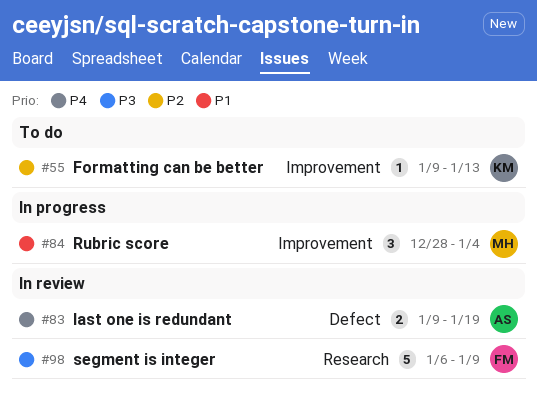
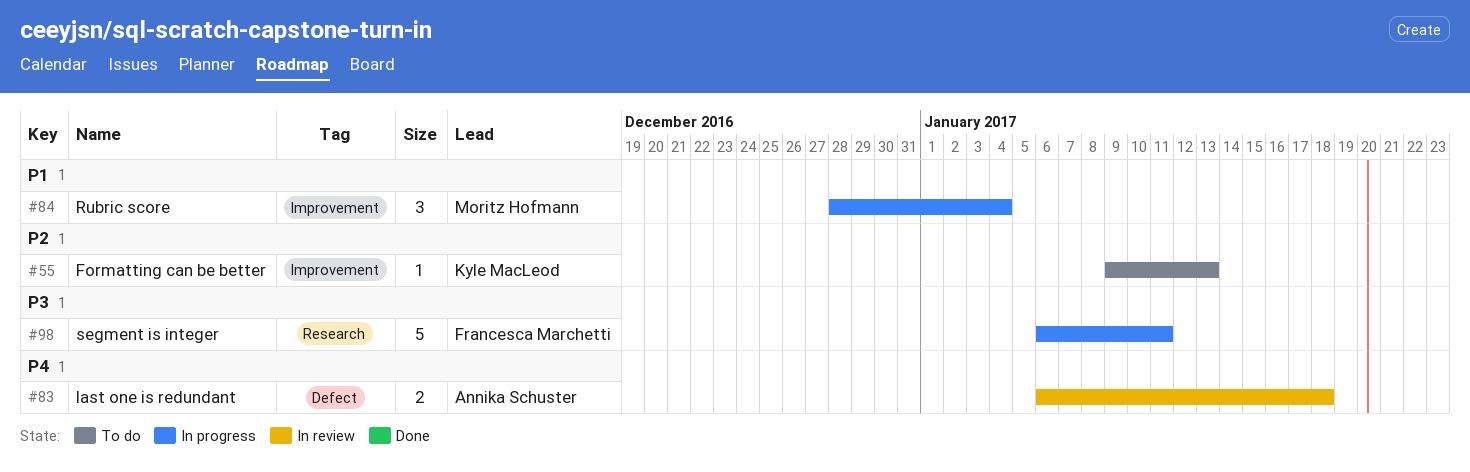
#83, start: Jan 9 -> Jan 6
#83, due: Jan 19 -> Jan 18
#98, status: In review -> In progress
#98, due: Jan 9 -> Jan 11

